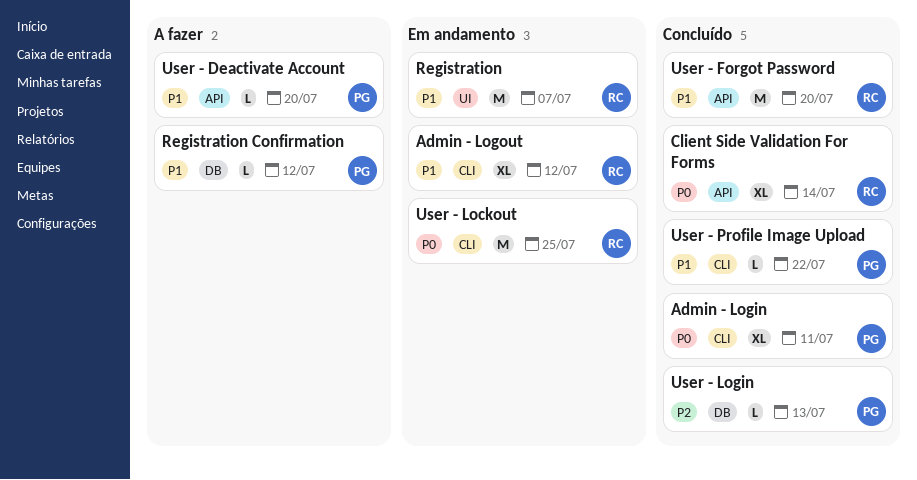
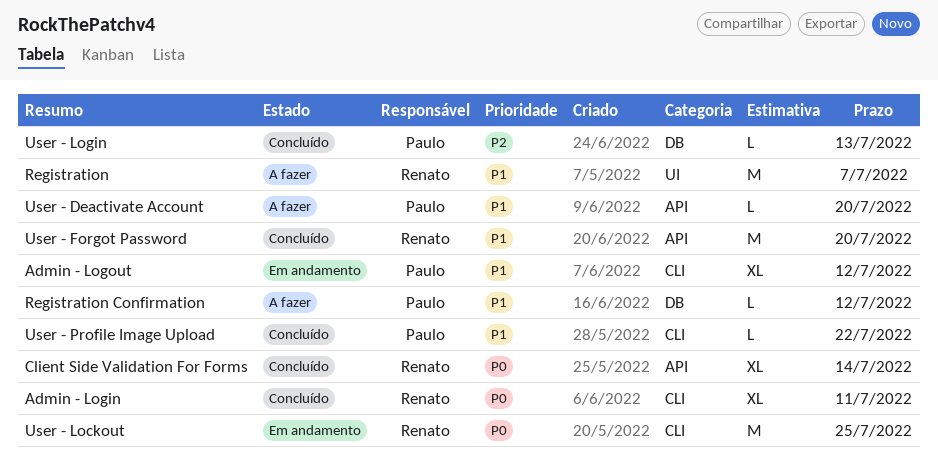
Admin - Login, owner: Paulo -> Renato
Admin - Logout, owner: Renato -> Paulo
Registration, status: Em andamento -> A fazer

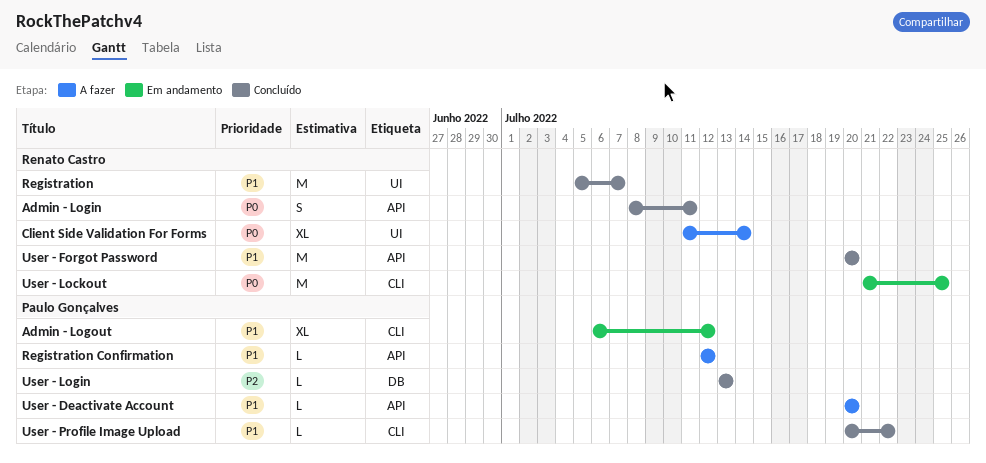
Admin - Login, label: CLI -> API
Admin - Login, estimate: XL -> S
Client Side Validation For Forms, status: Concluído -> A fazer
Client Side Validation For Forms, label: API -> UI
Registration, status: A fazer -> Concluído
Registration Confirmation, label: DB -> API

